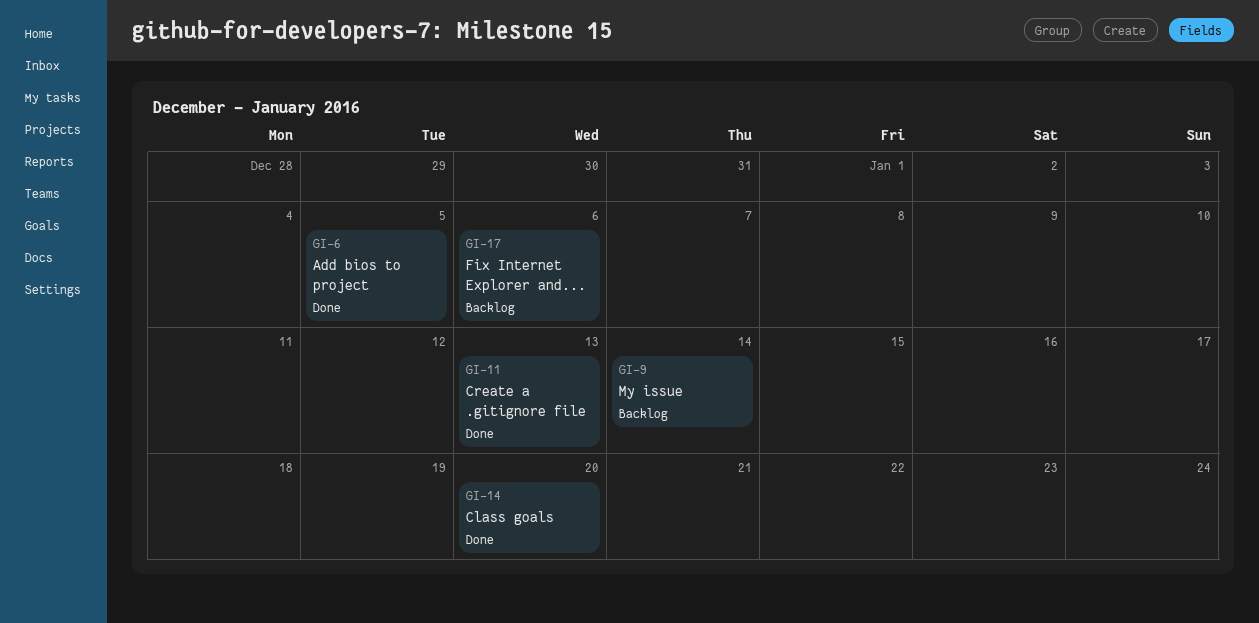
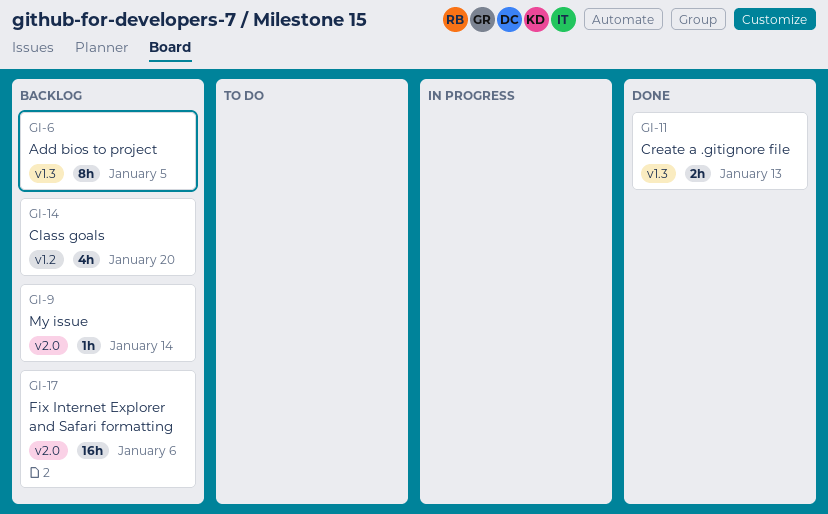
GI-6, status: Done -> Backlog
GI-14, status: Done -> Backlog

